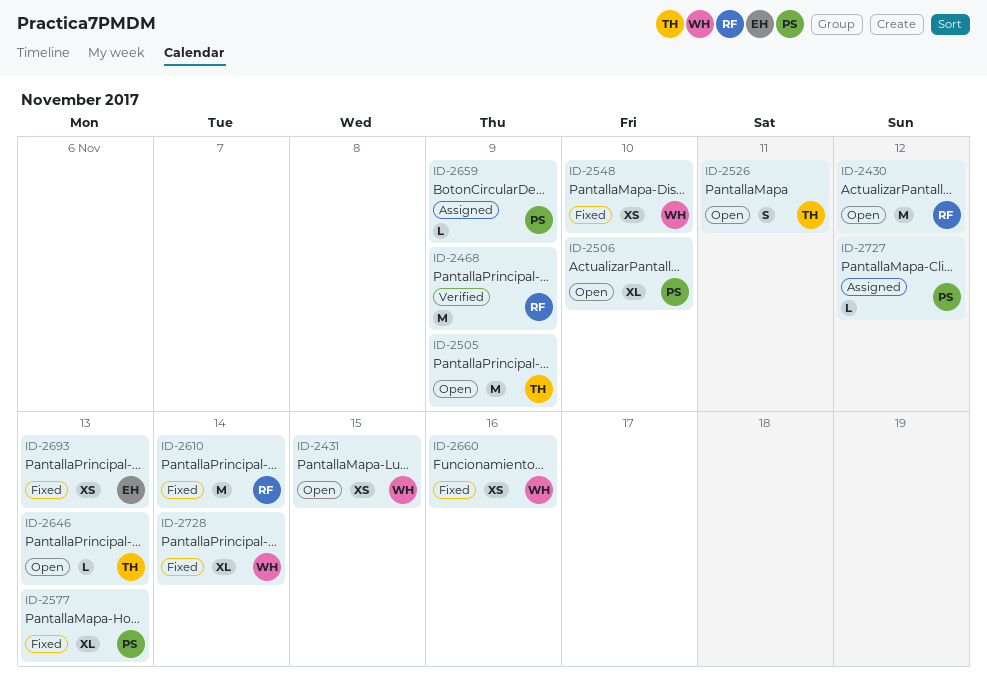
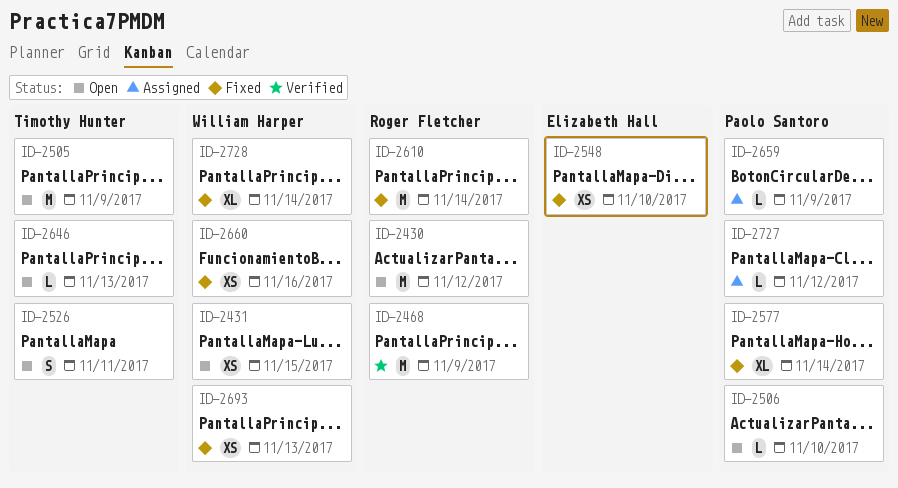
ID-2506, estimate: XL -> L
ID-2548, owner: William Harper -> Elizabeth Hall
ID-2577, due: Nov 13 -> Nov 14
ID-2693, owner: Elizabeth Hall -> William Harper

